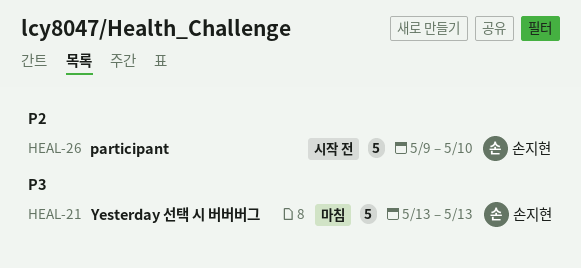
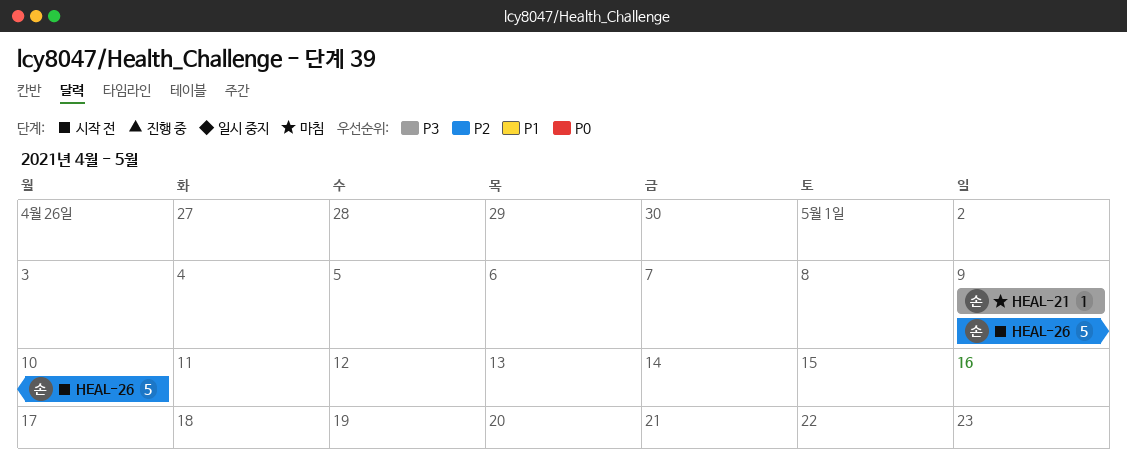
HEAL-21, estimate: 5 -> 1
HEAL-21, start: May 13 -> May 9
HEAL-21, due: May 13 -> May 9

